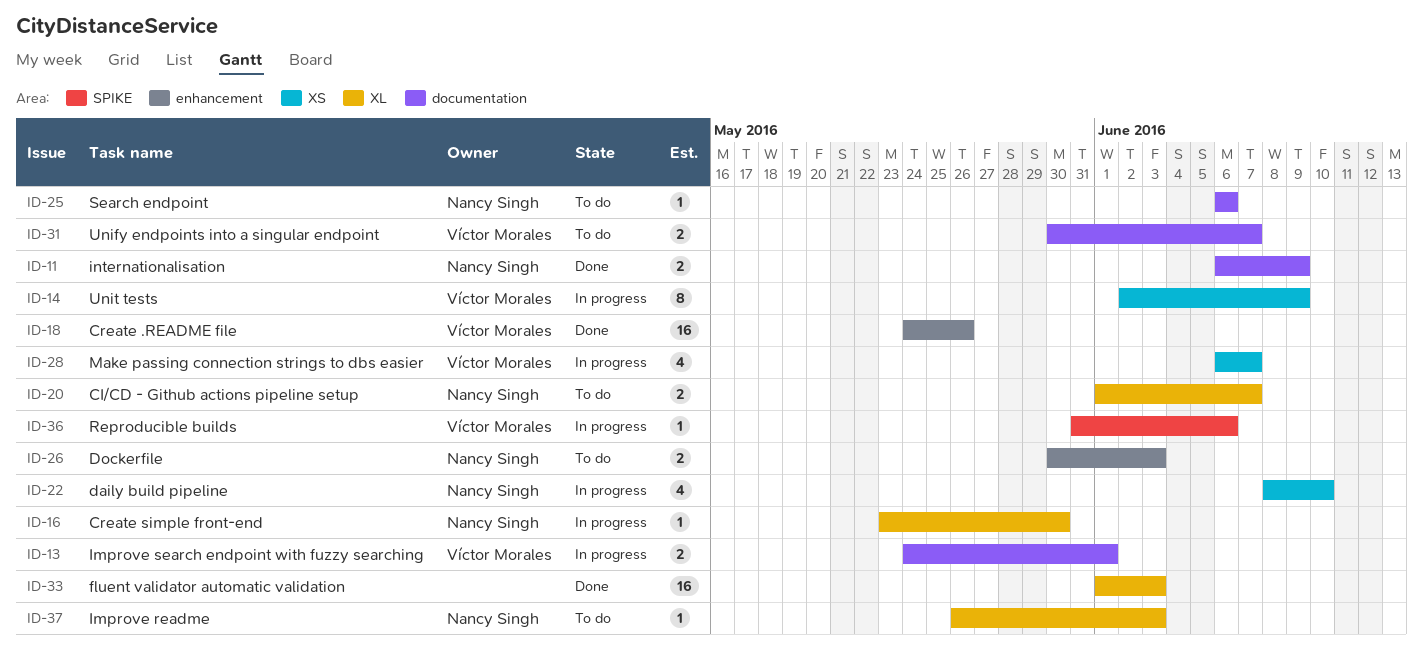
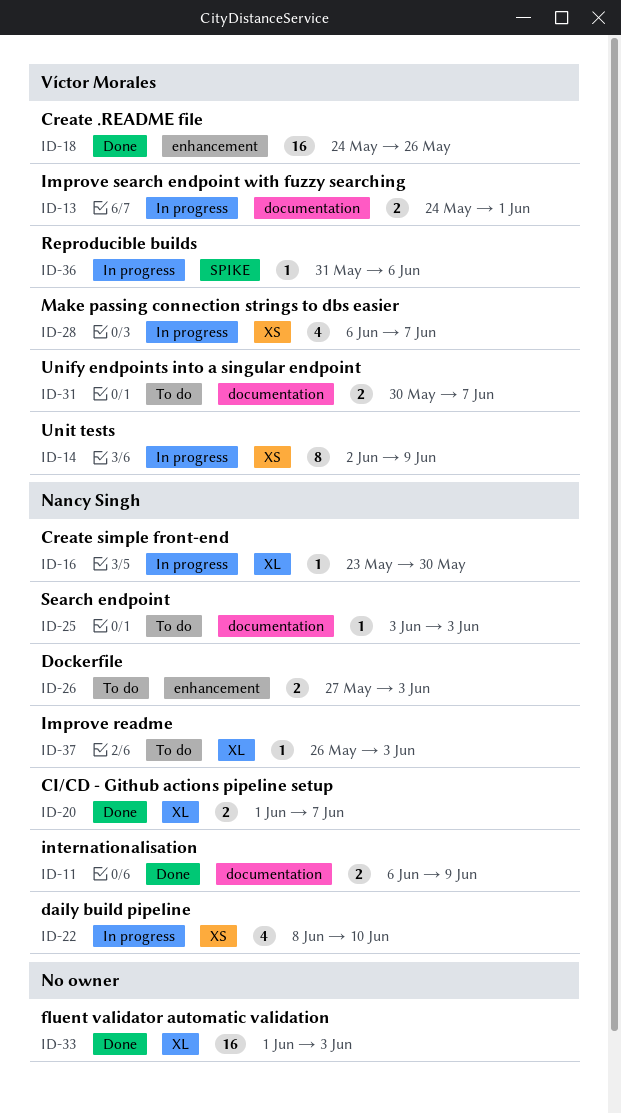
ID-20, status: To do -> Done
ID-25, start: Jun 6 -> Jun 3
ID-25, due: Jun 6 -> Jun 3
ID-26, start: May 30 -> May 27

